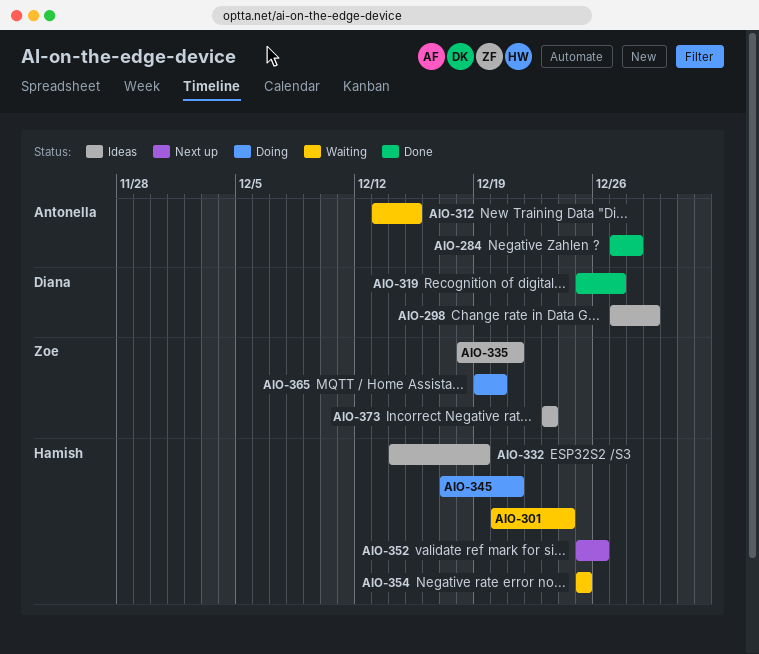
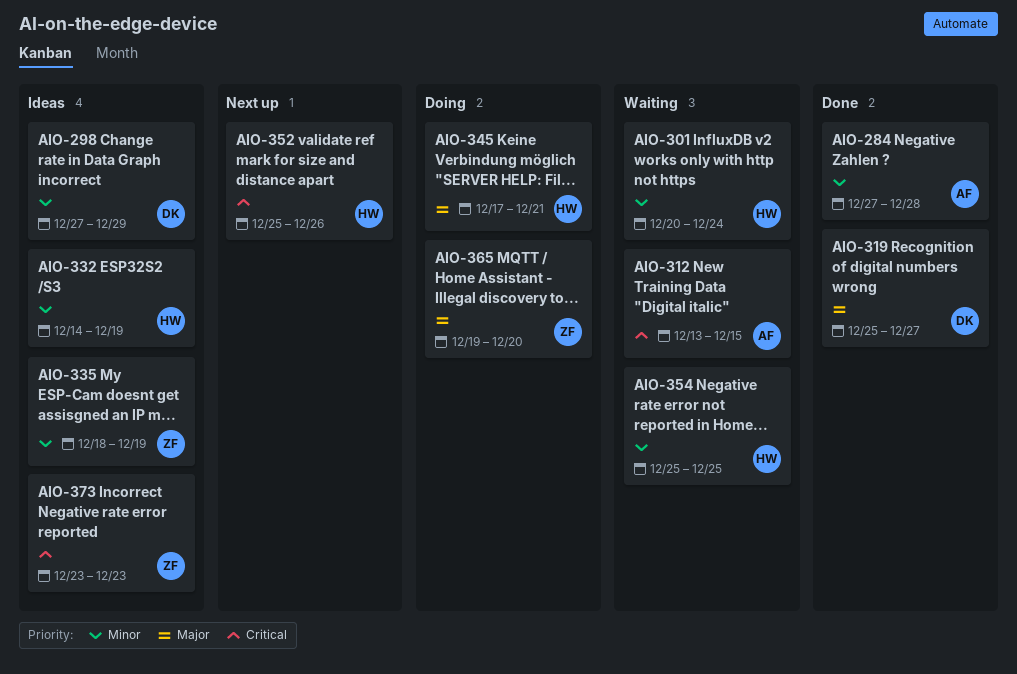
AIO-335, due: Dec 21 -> Dec 19

